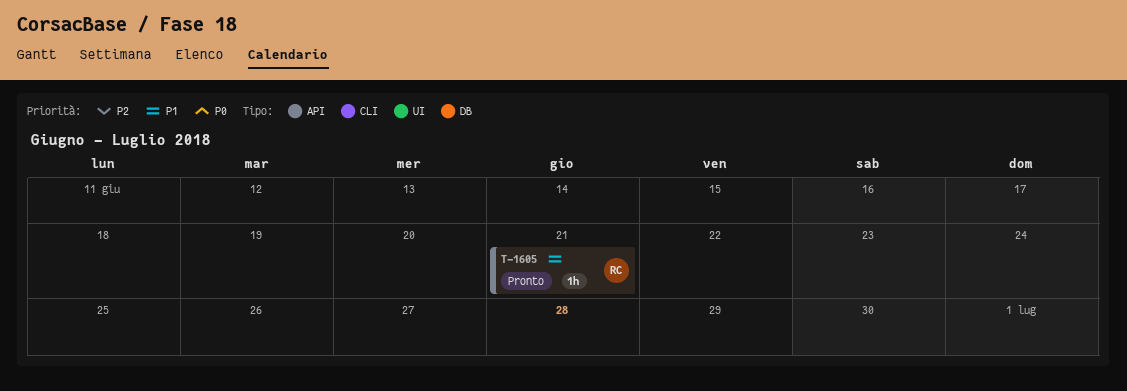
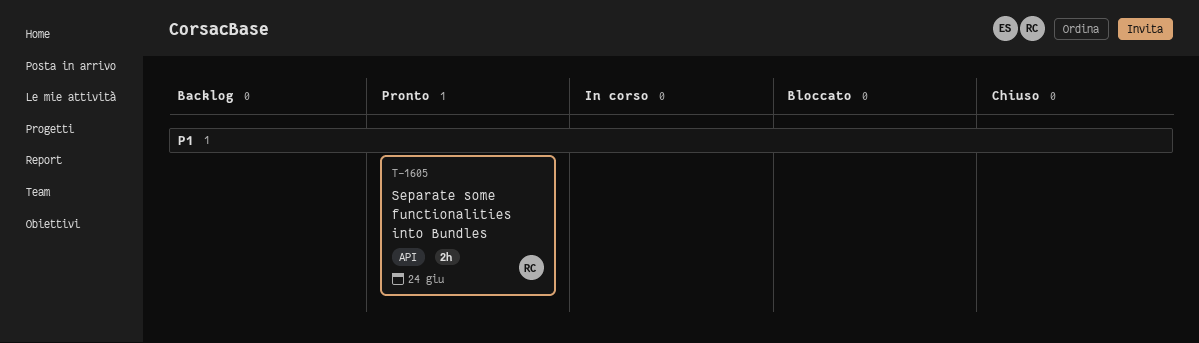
T-1605, estimate: 1h -> 2h
T-1605, due: Jun 21 -> Jun 24

